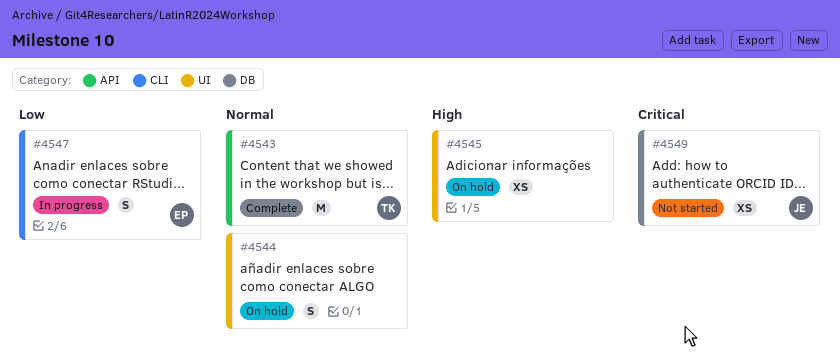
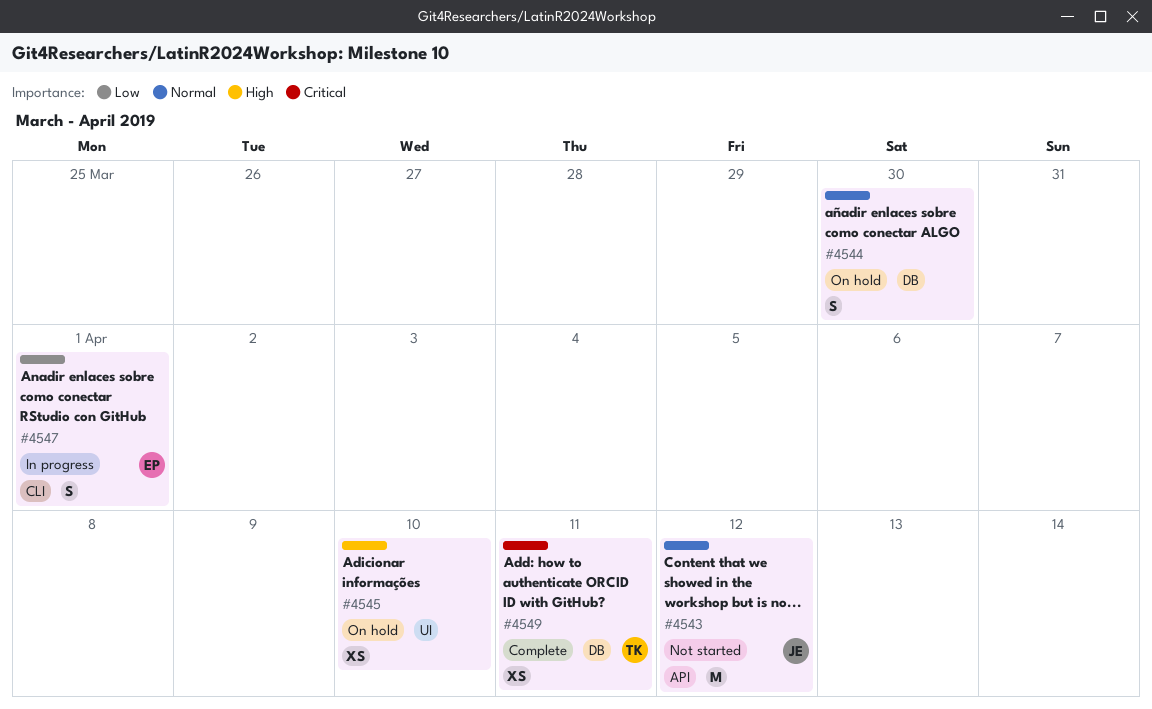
#4543, status: Complete -> Not started
#4543, owner: TK -> JE
#4544, label: UI -> DB
#4549, status: Not started -> Complete
#4549, owner: JE -> TK

